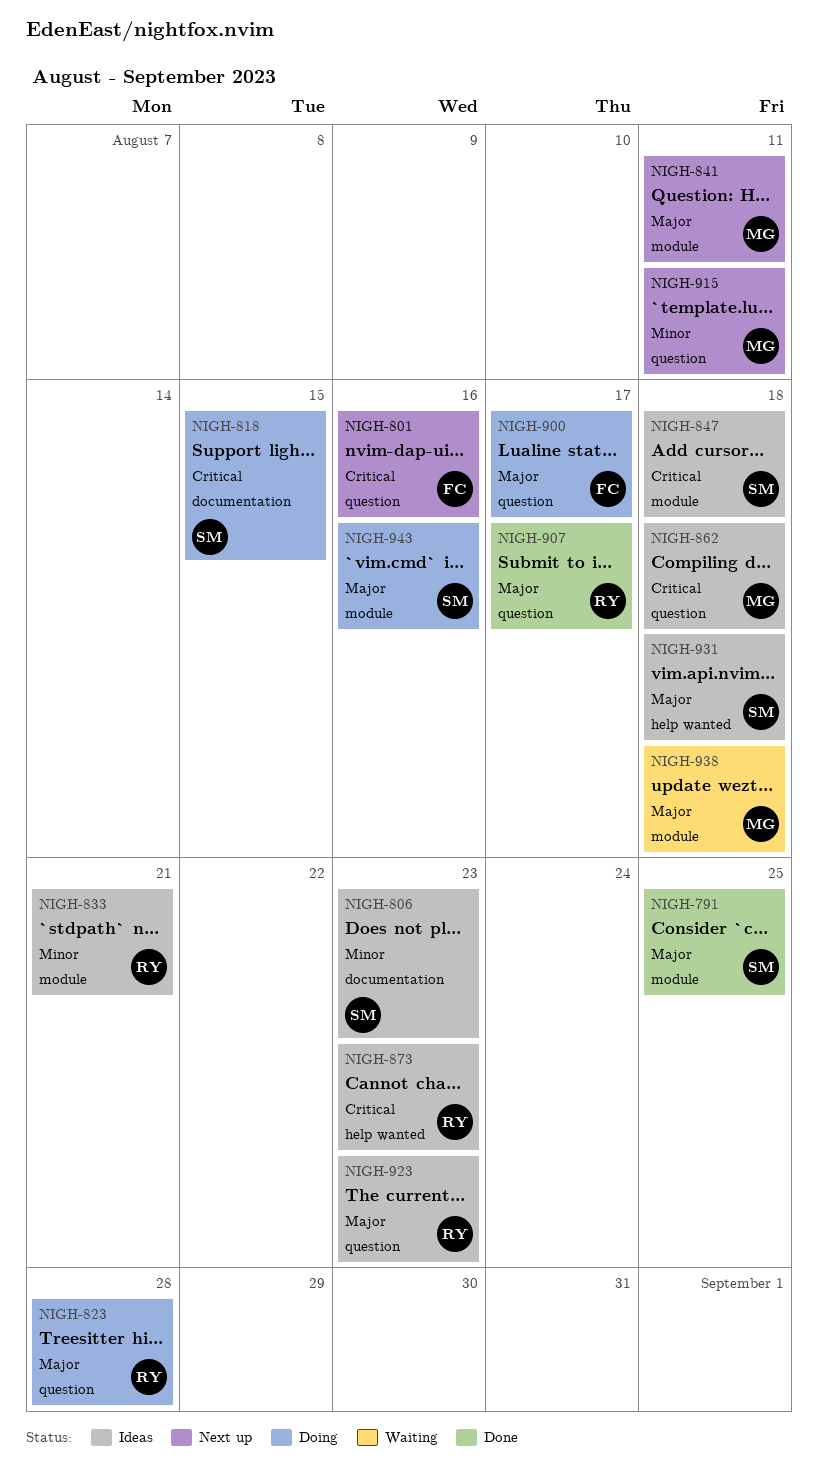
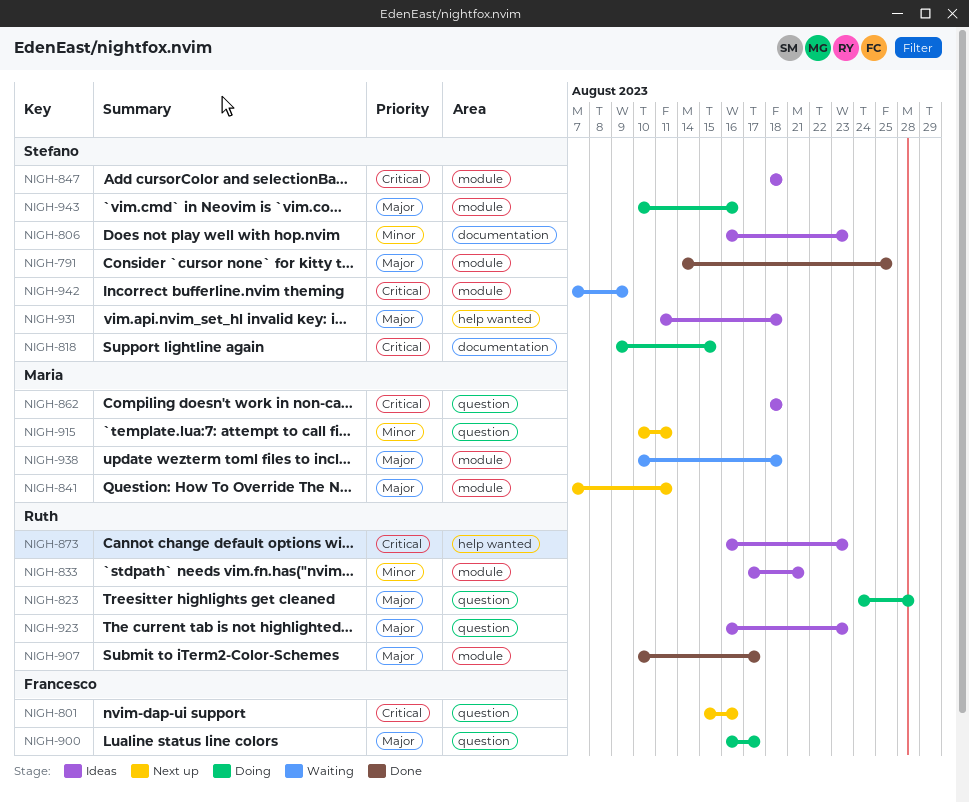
NIGH-907, label: question -> module
NIGH-942: none -> present

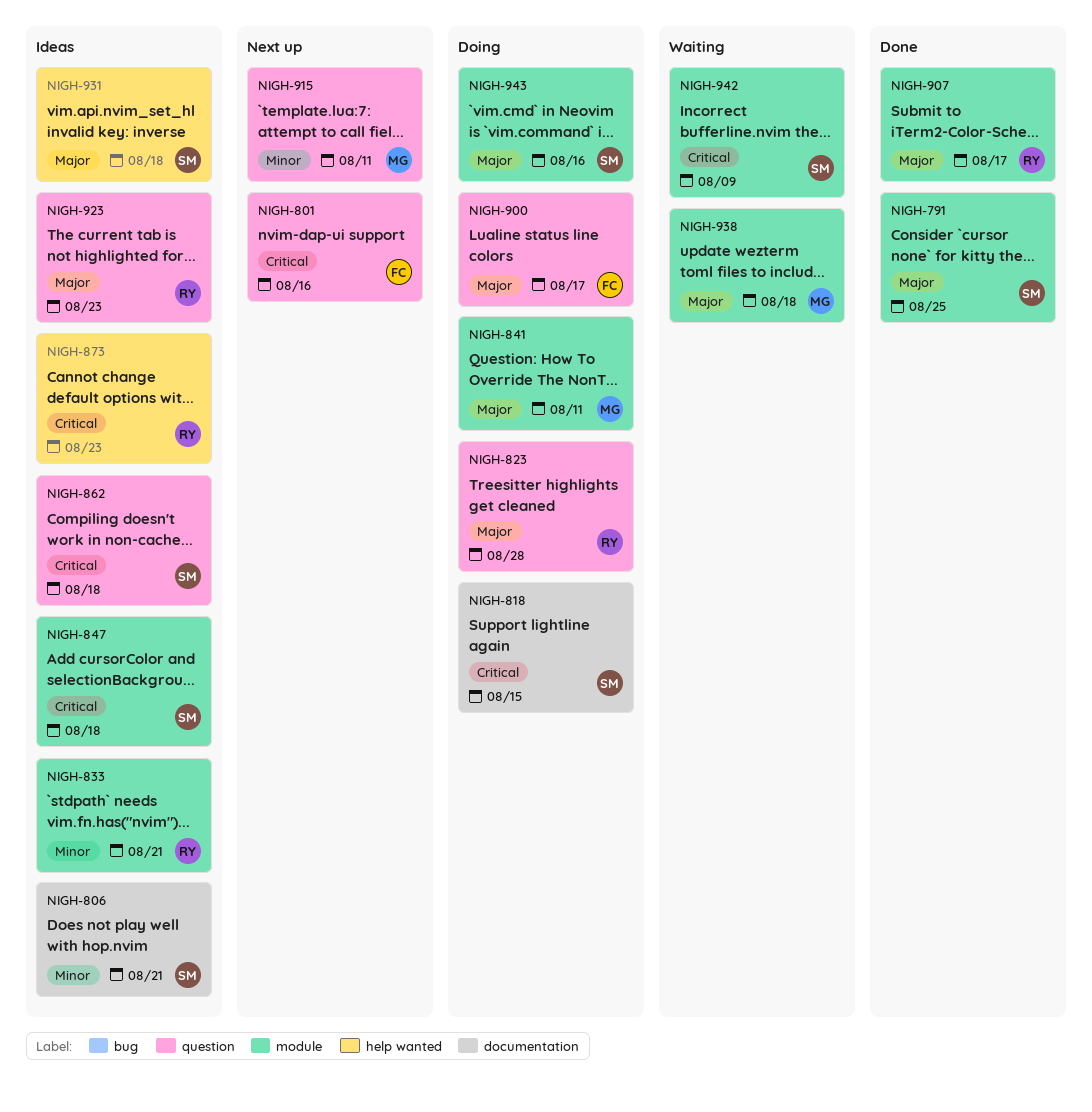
NIGH-806, due: Aug 23 -> Aug 21
NIGH-841, status: Next up -> Doing
NIGH-862, owner: Maria -> Stefano

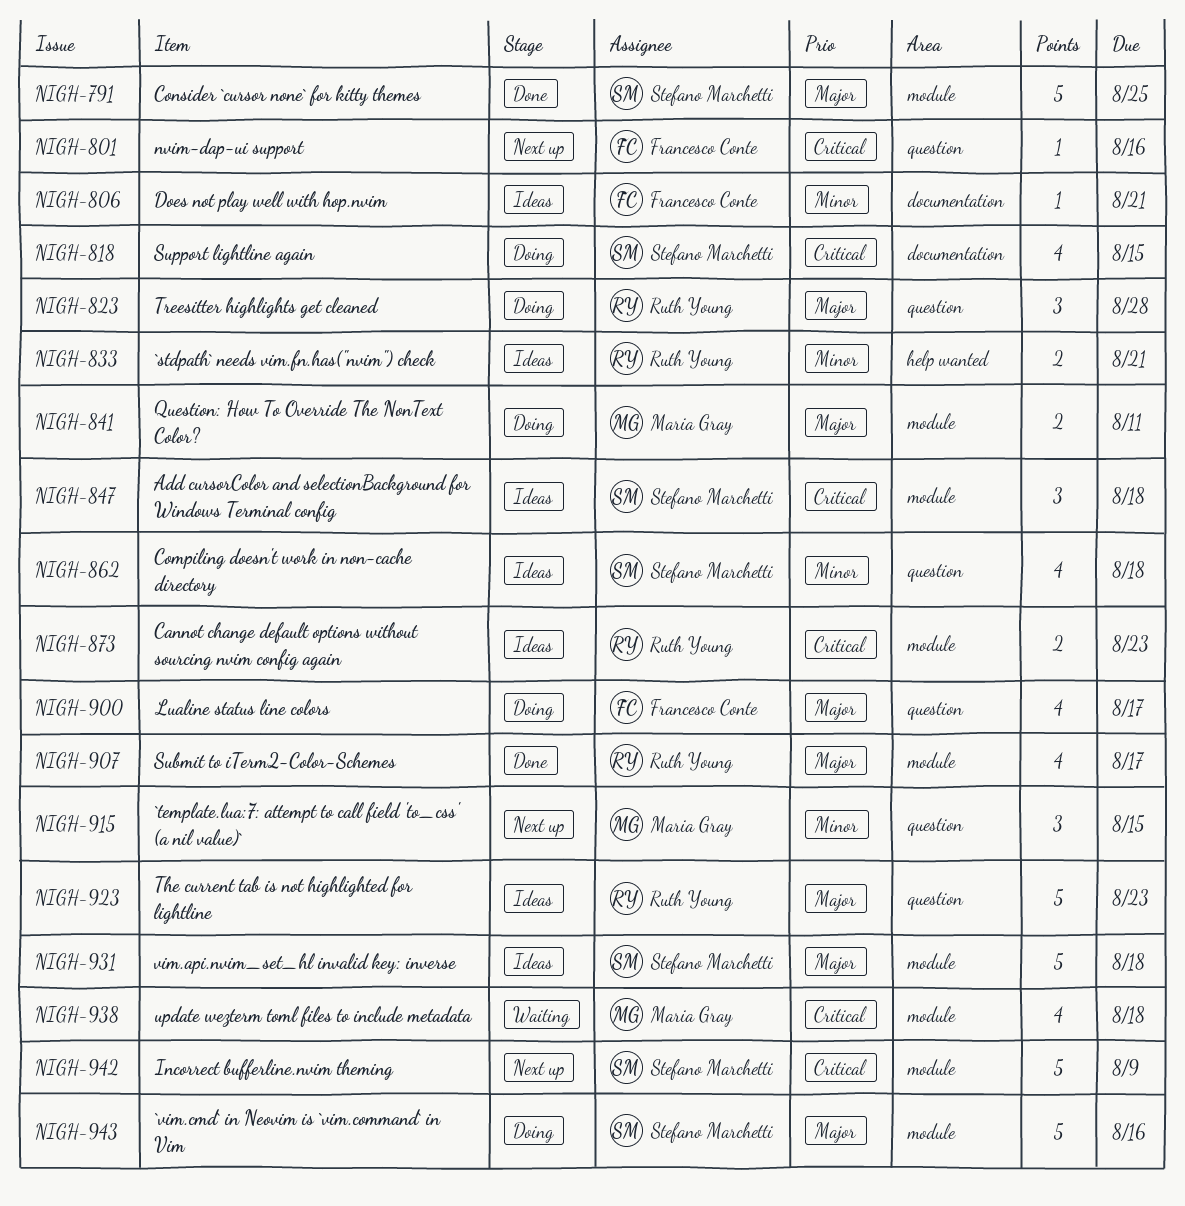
NIGH-806, owner: Stefano Marchetti -> Francesco Conte
NIGH-833, label: module -> help wanted
NIGH-862, priority: Critical -> Minor
NIGH-873, label: help wanted -> module
NIGH-915, due: Aug 11 -> Aug 15
NIGH-931, label: help wanted -> module
NIGH-938, priority: Major -> Critical
NIGH-942, status: Waiting -> Next up

